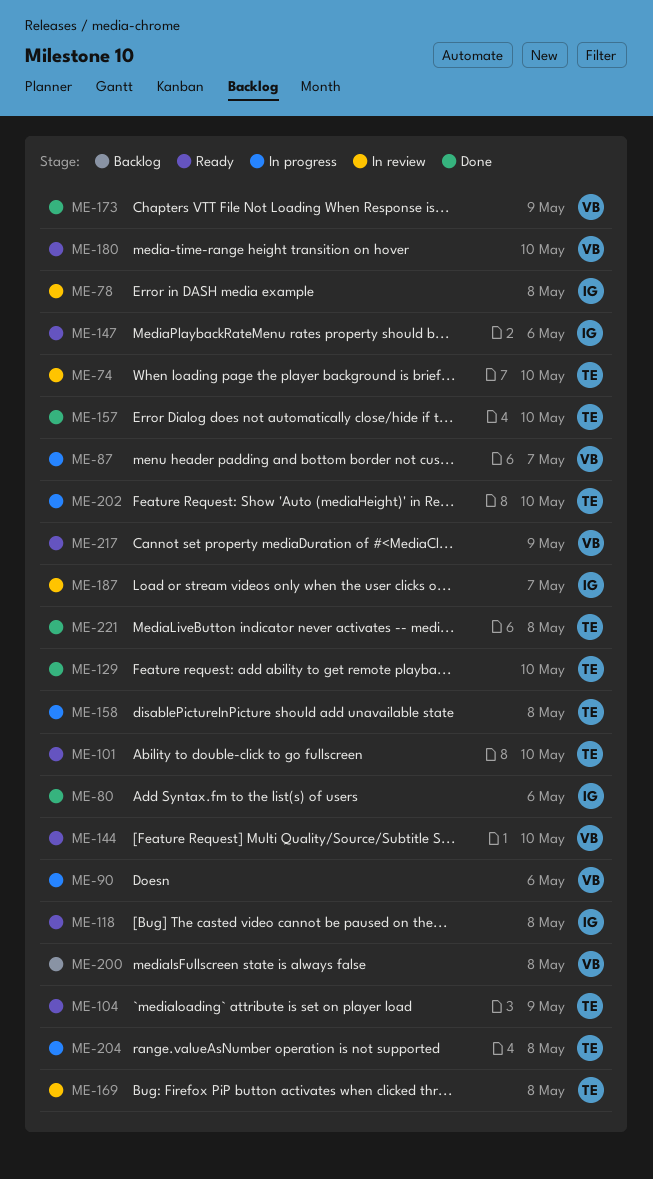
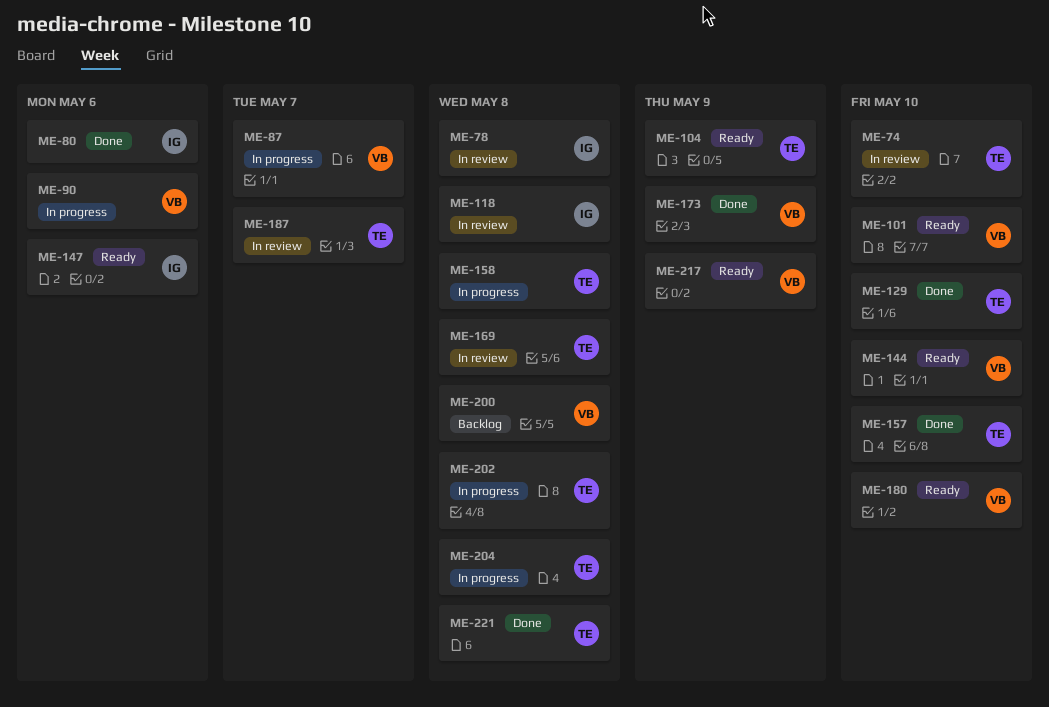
ME-101, owner: TE -> VB
ME-118, status: Ready -> In review
ME-187, owner: IG -> TE
ME-202, due: May 10 -> May 8

